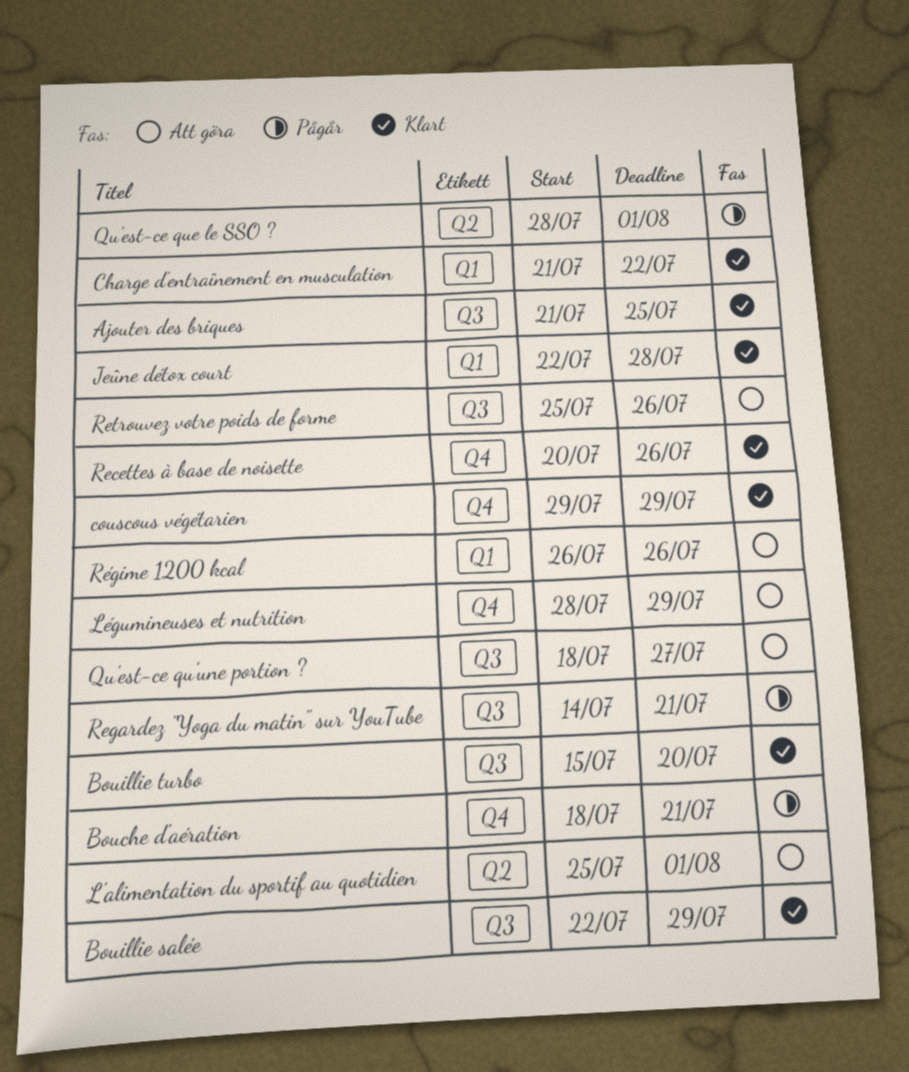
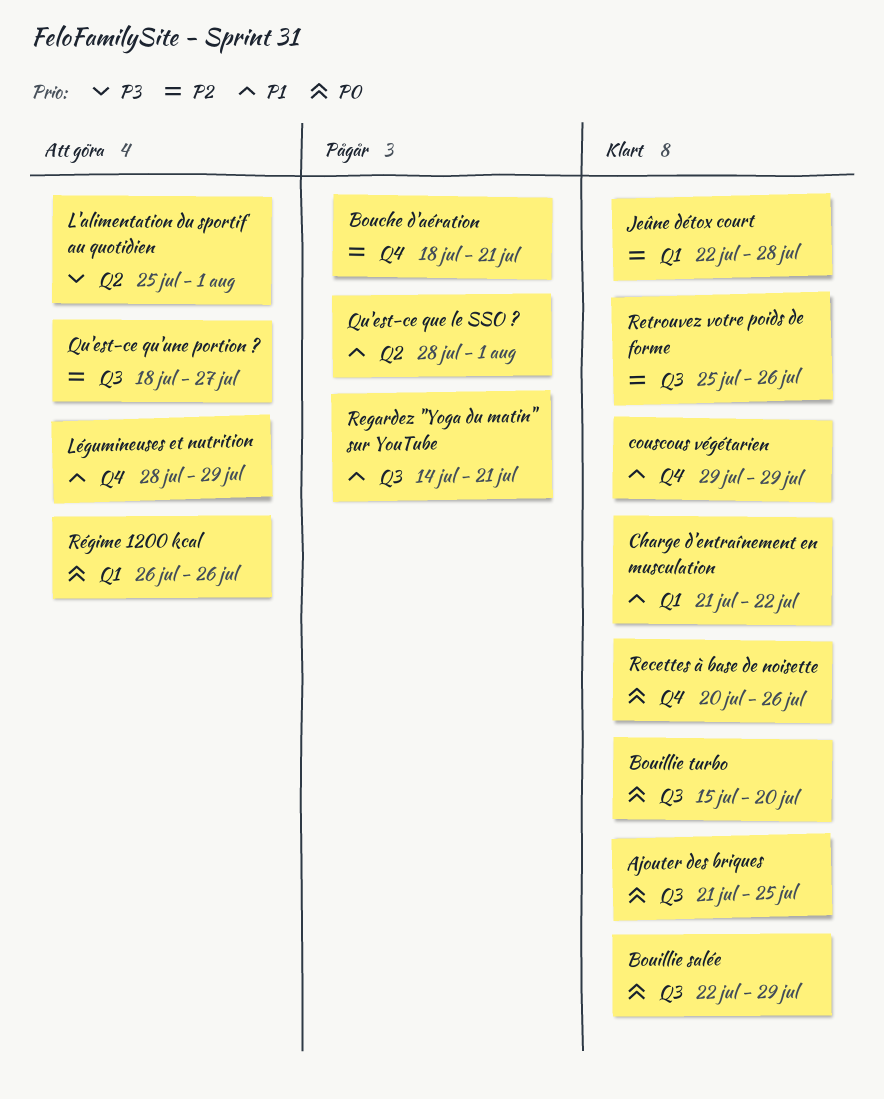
Retrouvez votre poids de forme, status: Att göra -> Klart

